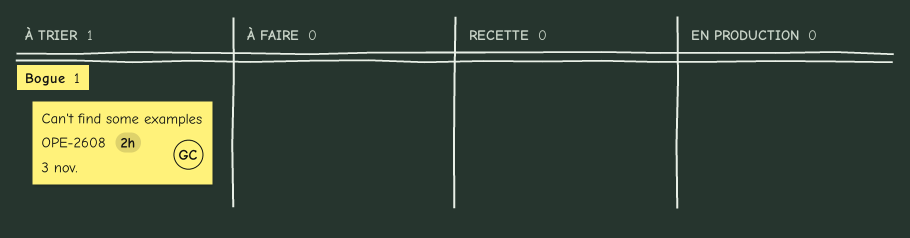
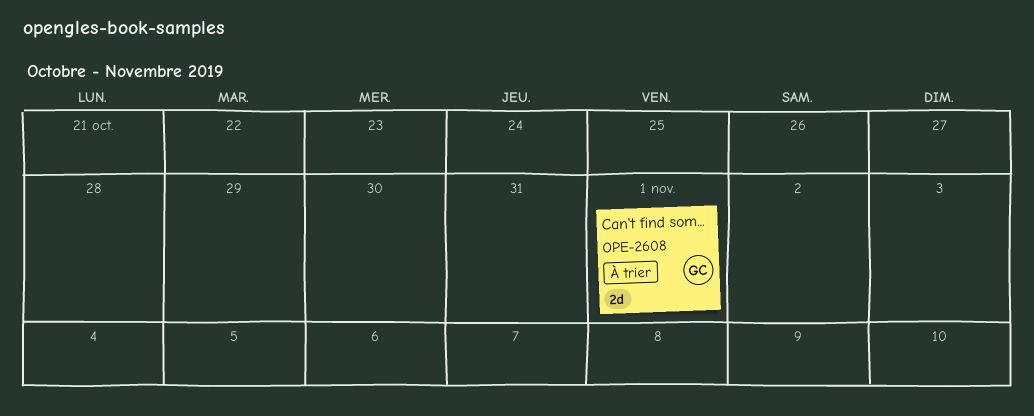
OPE-2608, estimate: 2h -> 2d
OPE-2608, due: Nov 3 -> Nov 1

